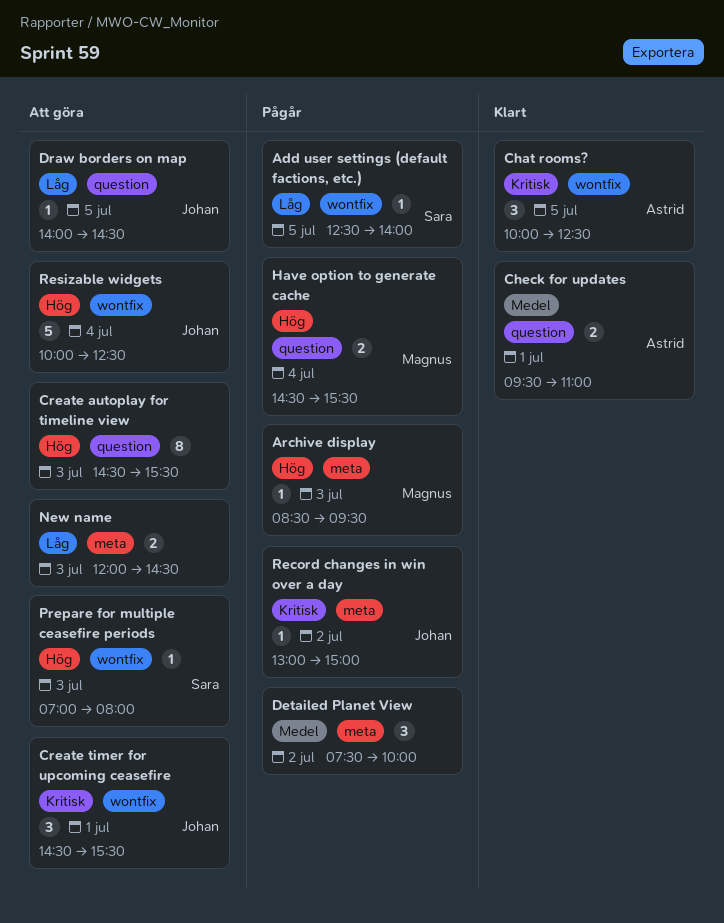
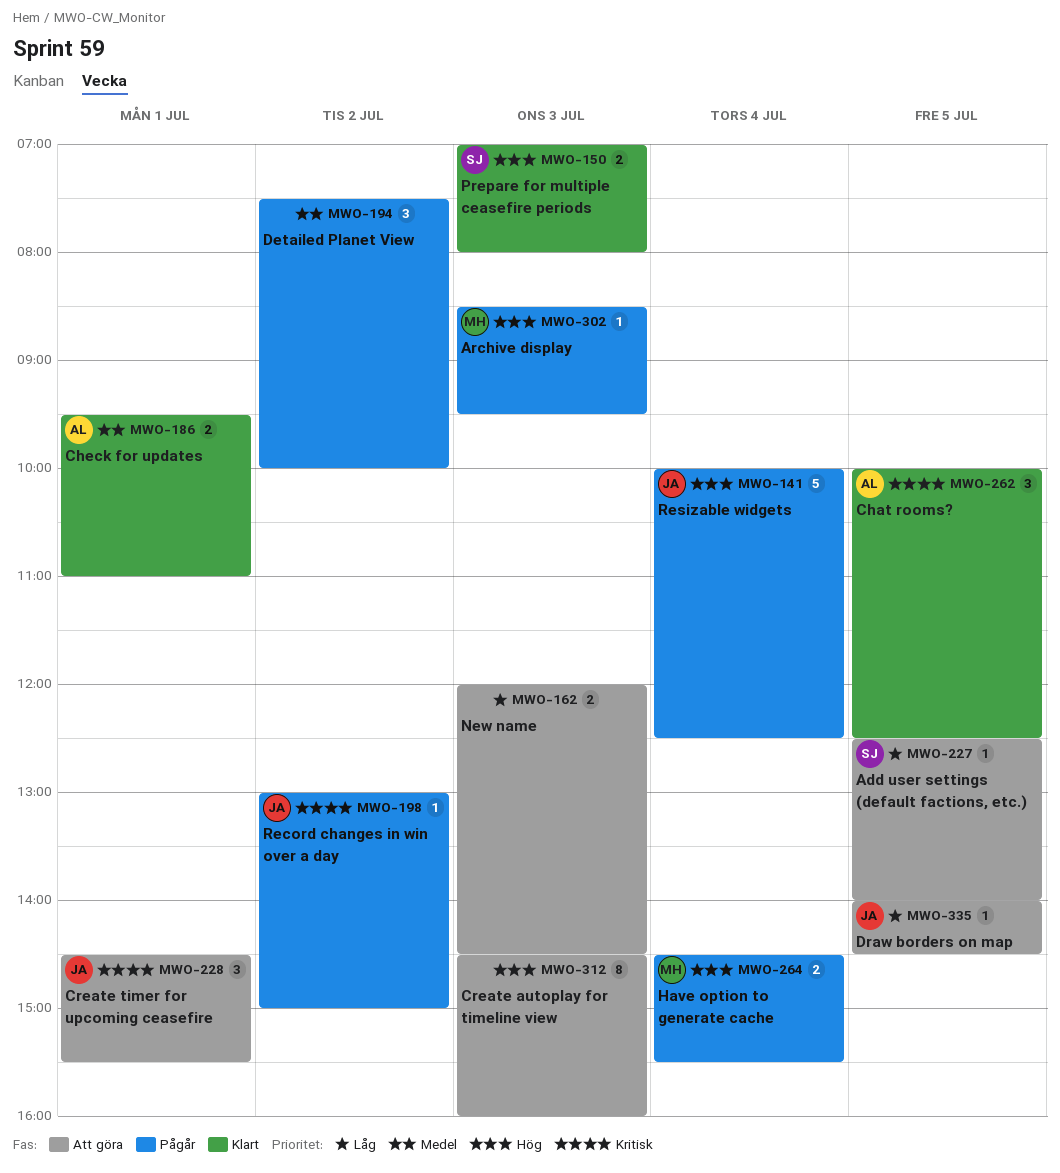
Add user settings (default factions, etc.), status: Pågår -> Att göra
Create autoplay for timeline view, ends: 15:30 -> 16:00
Prepare for multiple ceasefire periods, status: Att göra -> Klart
Prepare for multiple ceasefire periods, estimate: 1 -> 2
Resizable widgets, status: Att göra -> Pågår

